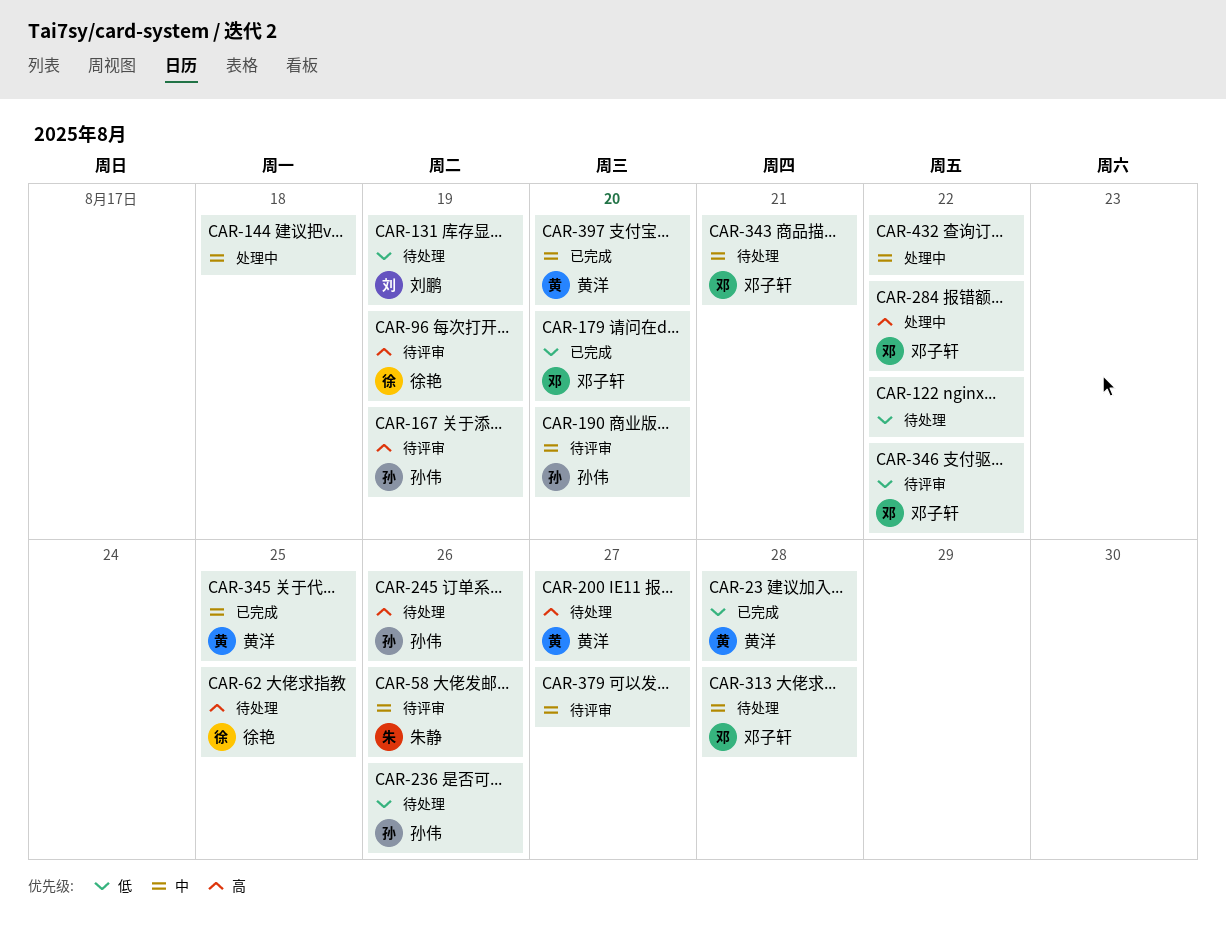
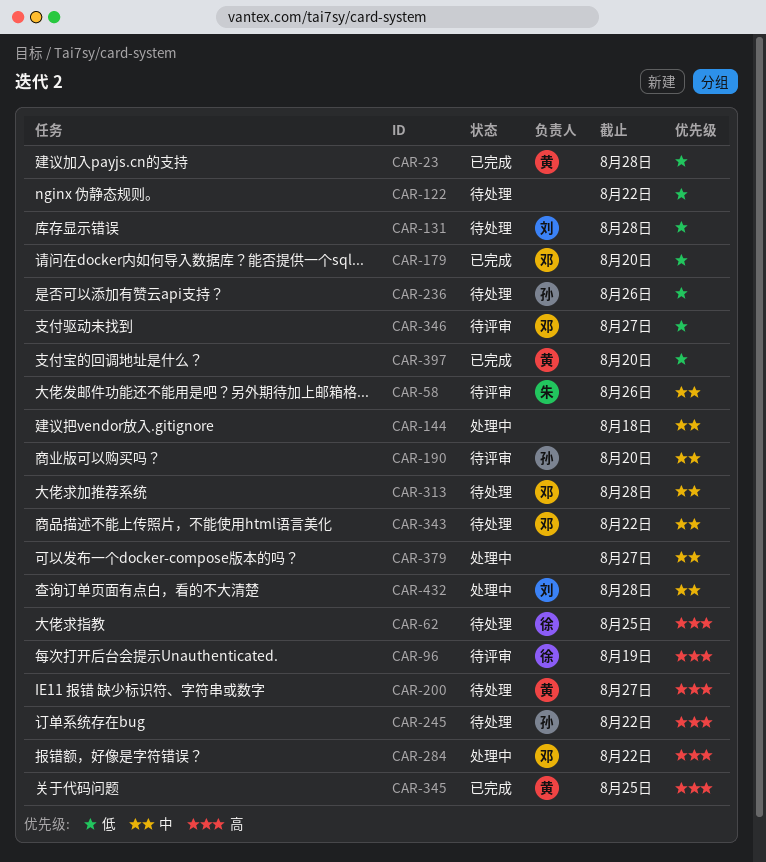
CAR-131, due: Aug 19 -> Aug 28
CAR-167: present -> none
CAR-245, due: Aug 26 -> Aug 22
CAR-343, due: Aug 21 -> Aug 22
CAR-345, priority: 中 -> 高
CAR-346, due: Aug 22 -> Aug 27
CAR-379, status: 待评审 -> 处理中
CAR-397, priority: 中 -> 低
CAR-432, owner: none -> 刘鹏
CAR-432, due: Aug 22 -> Aug 28

